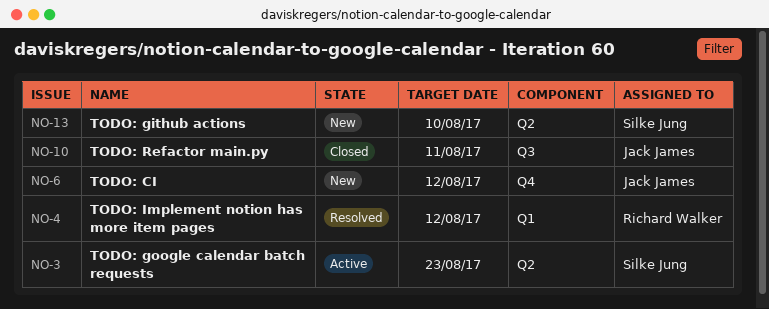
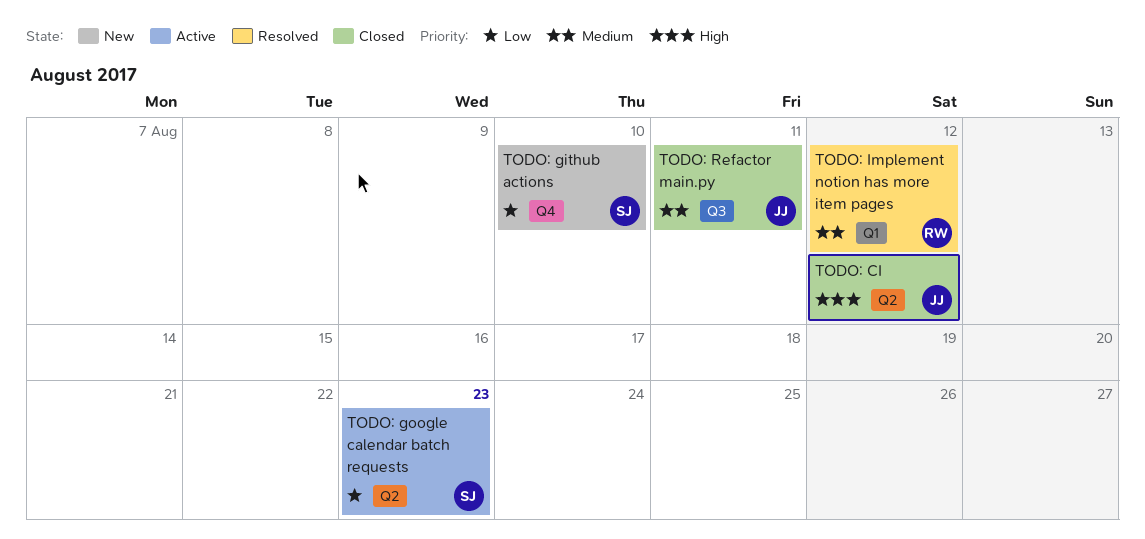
TODO: CI, status: New -> Closed
TODO: CI, label: Q4 -> Q2
TODO: github actions, label: Q2 -> Q4

